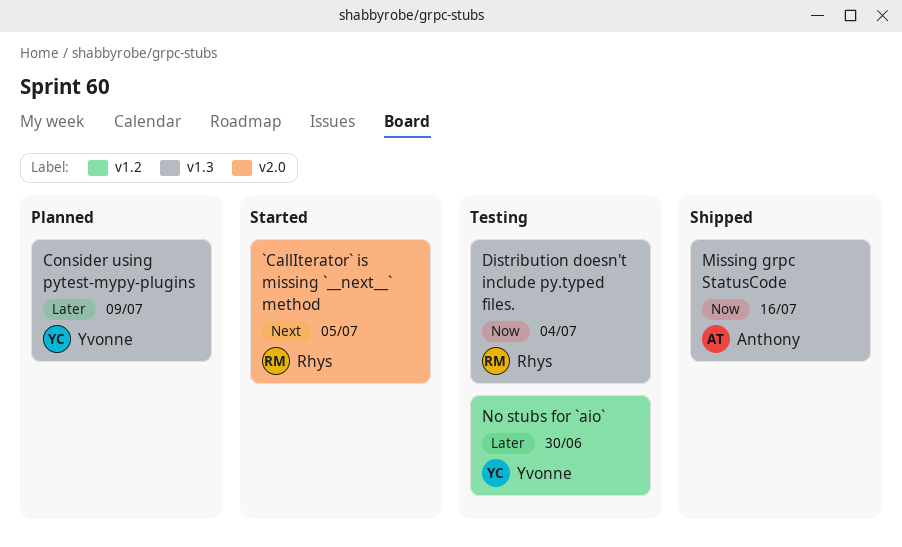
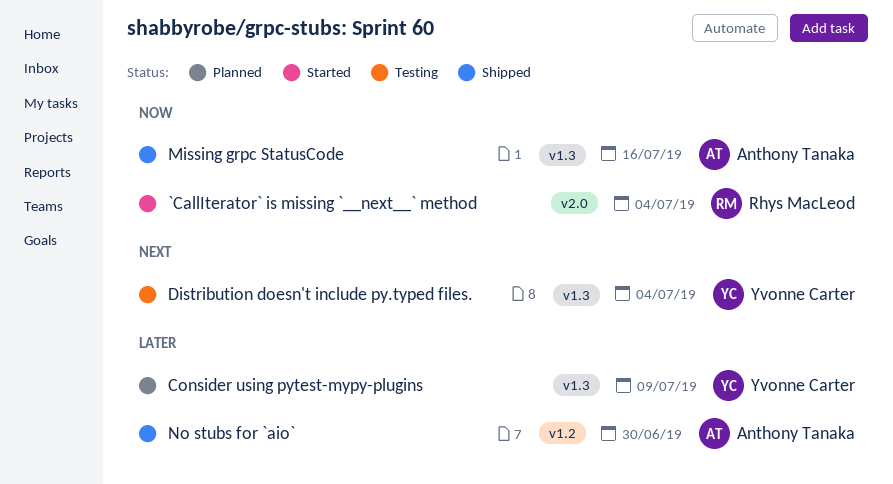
`CallIterator` is missing `__next__` method, priority: Next -> Now
`CallIterator` is missing `__next__` method, due: Jul 5 -> Jul 4
Distribution doesn't include py.typed files., owner: Rhys MacLeod -> Yvonne Carter
Distribution doesn't include py.typed files., priority: Now -> Next
No stubs for `aio`, status: Testing -> Shipped
No stubs for `aio`, owner: Yvonne Carter -> Anthony Tanaka

